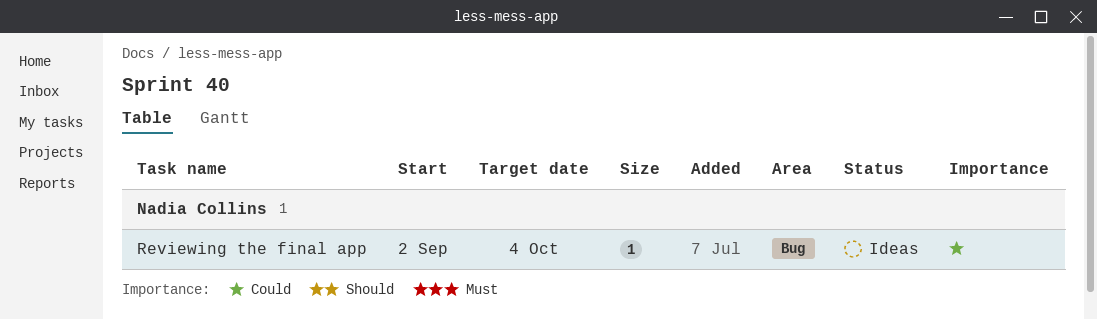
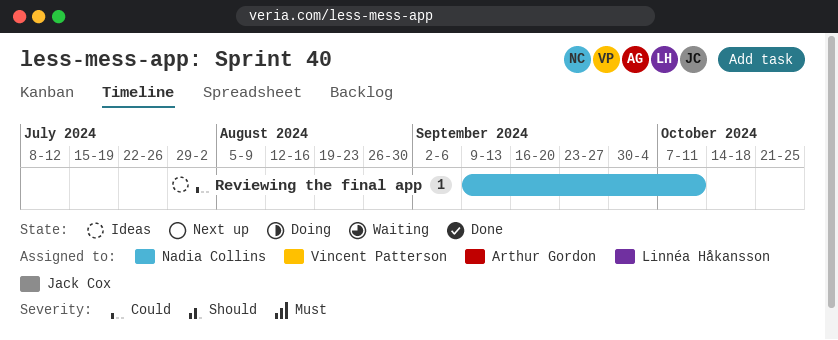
Reviewing the final app, start: Sep 2 -> Sep 9
Reviewing the final app, due: Oct 4 -> Oct 11

